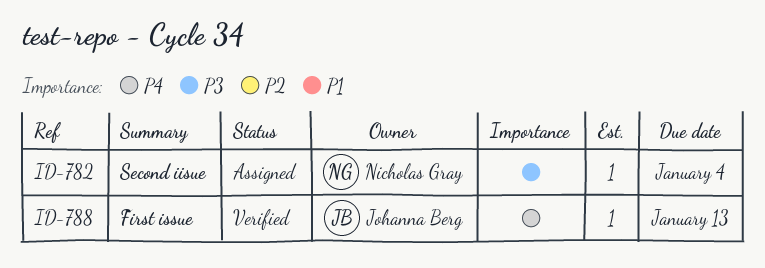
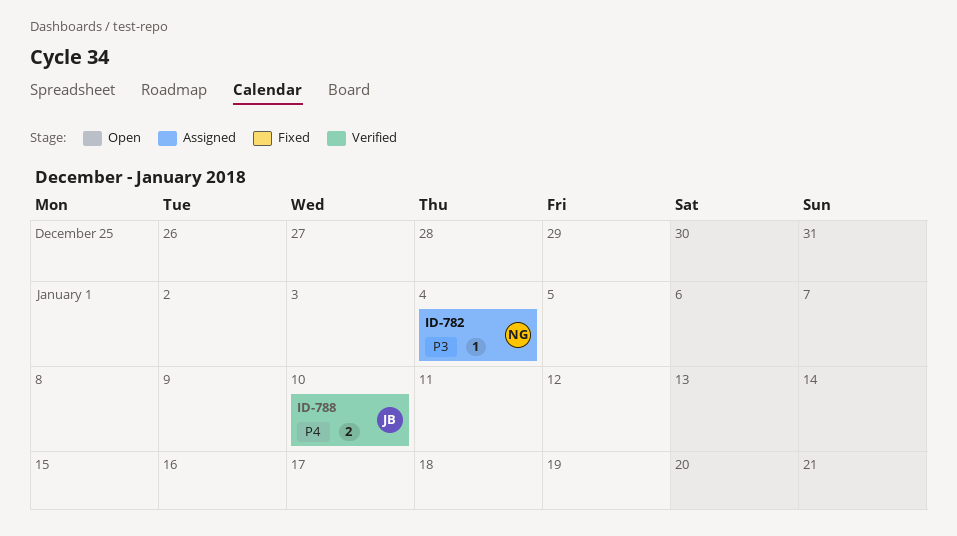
ID-788, estimate: 1 -> 2
ID-788, due: Jan 13 -> Jan 10

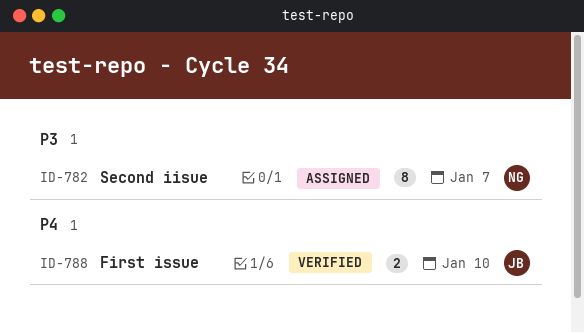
ID-782, estimate: 1 -> 8
ID-782, due: Jan 4 -> Jan 7

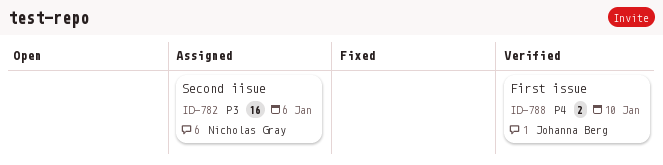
ID-782, estimate: 8 -> 16
ID-782, due: Jan 7 -> Jan 6

